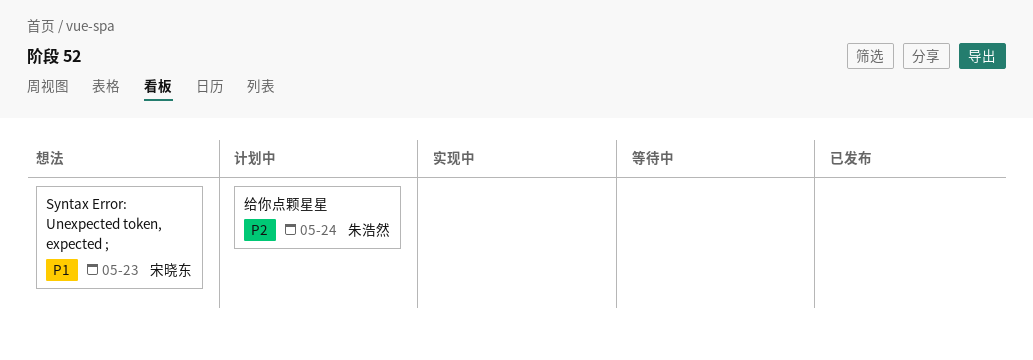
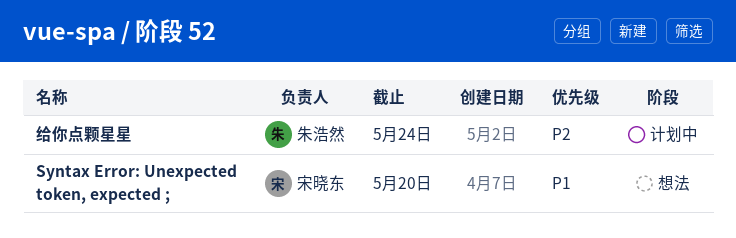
Syntax Error: Unexpected token, expected ;, due: May 23 -> May 20

